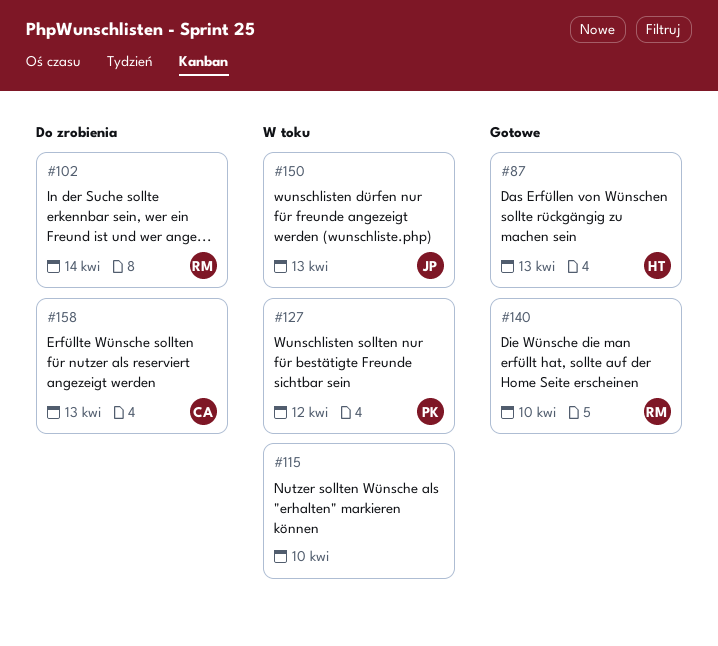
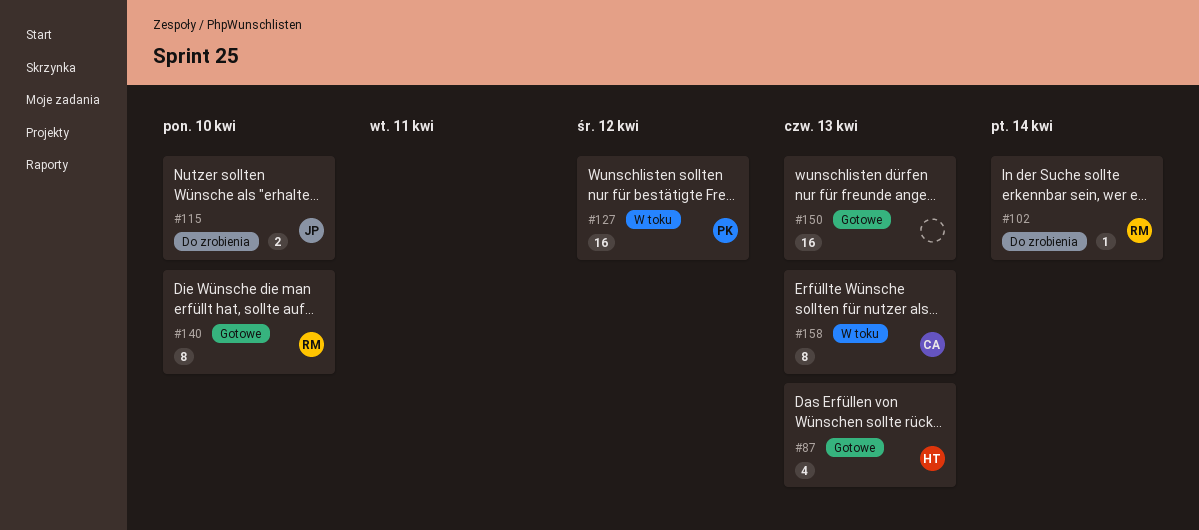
#115, status: W toku -> Do zrobienia
#115, owner: none -> JP
#150, status: W toku -> Gotowe
#150, owner: JP -> none
#158, status: Do zrobienia -> W toku

